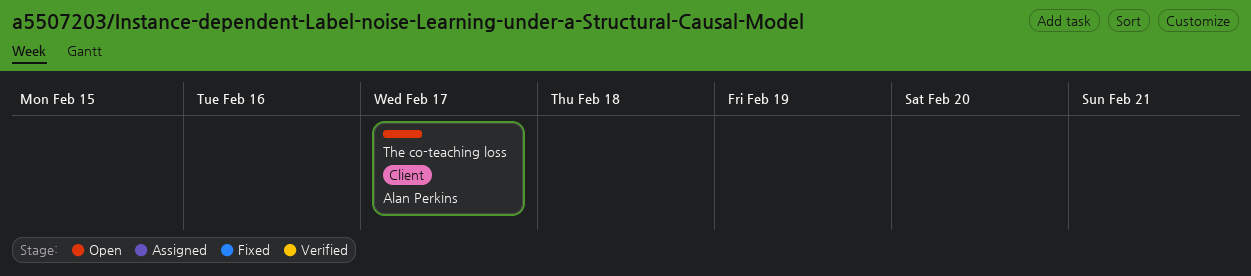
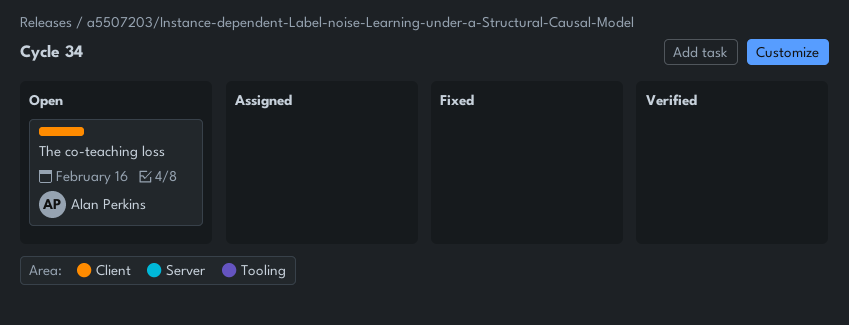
The co-teaching loss, due: Feb 17 -> Feb 16

